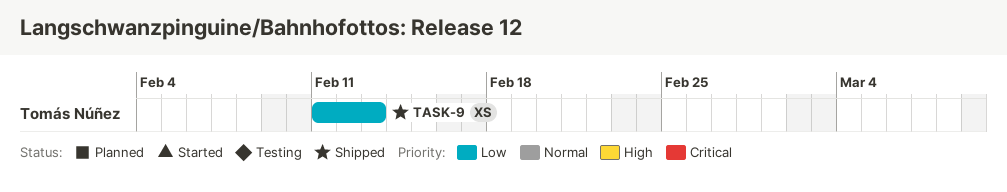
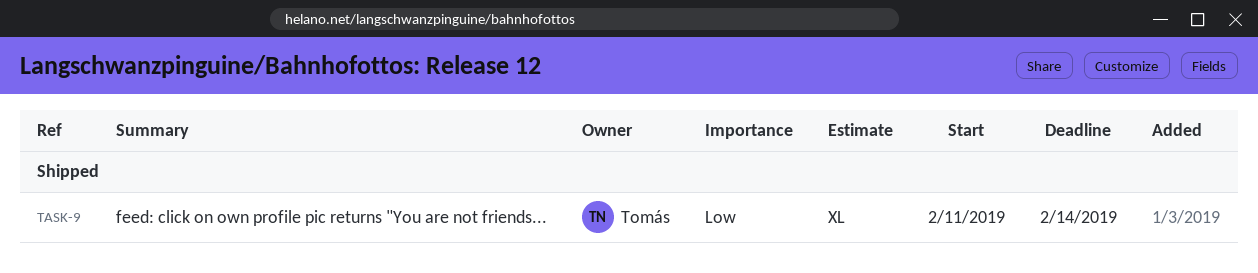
TASK-9, estimate: XS -> XL
TASK-9, due: Feb 13 -> Feb 14

